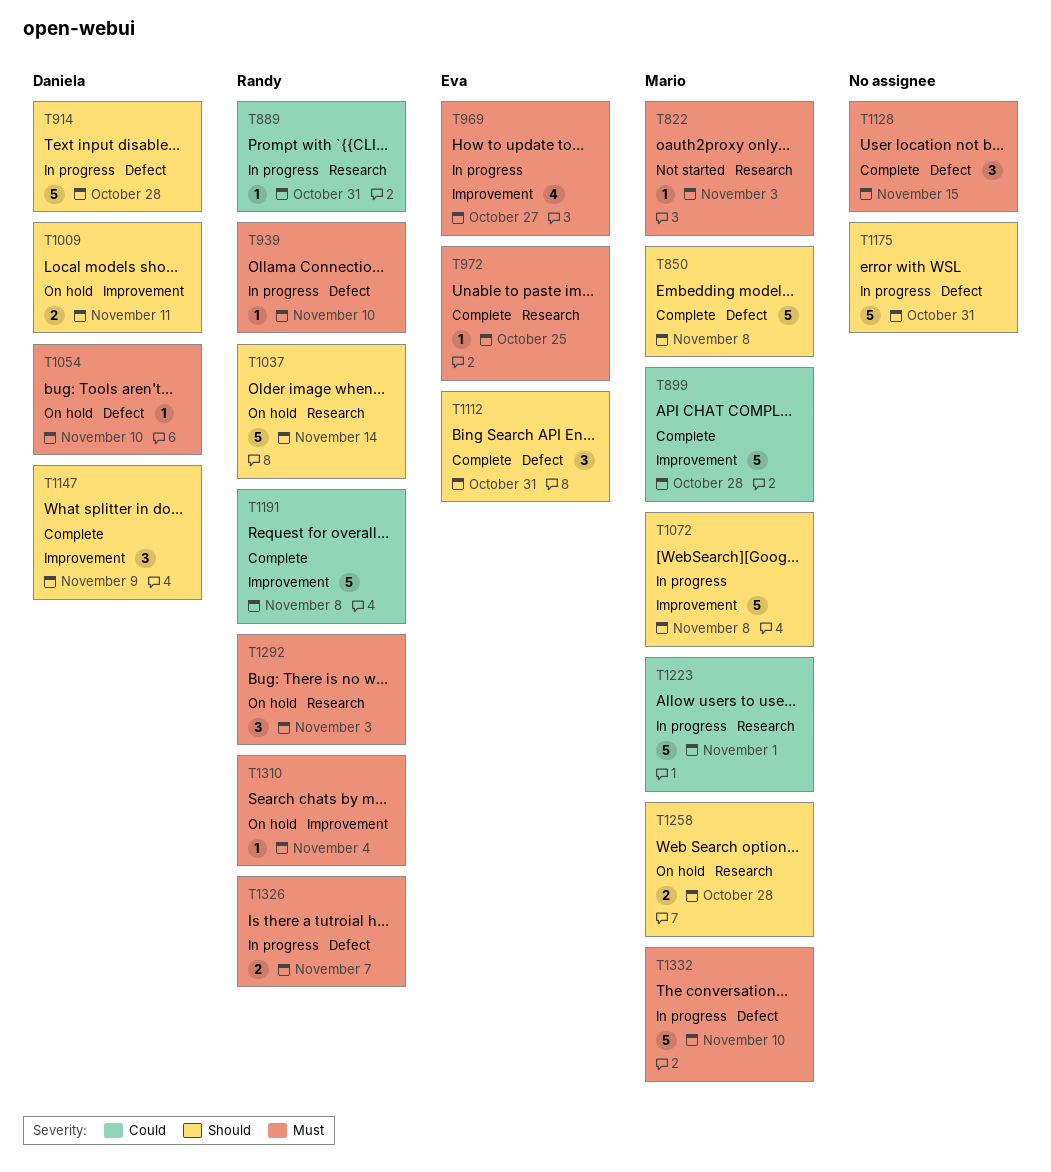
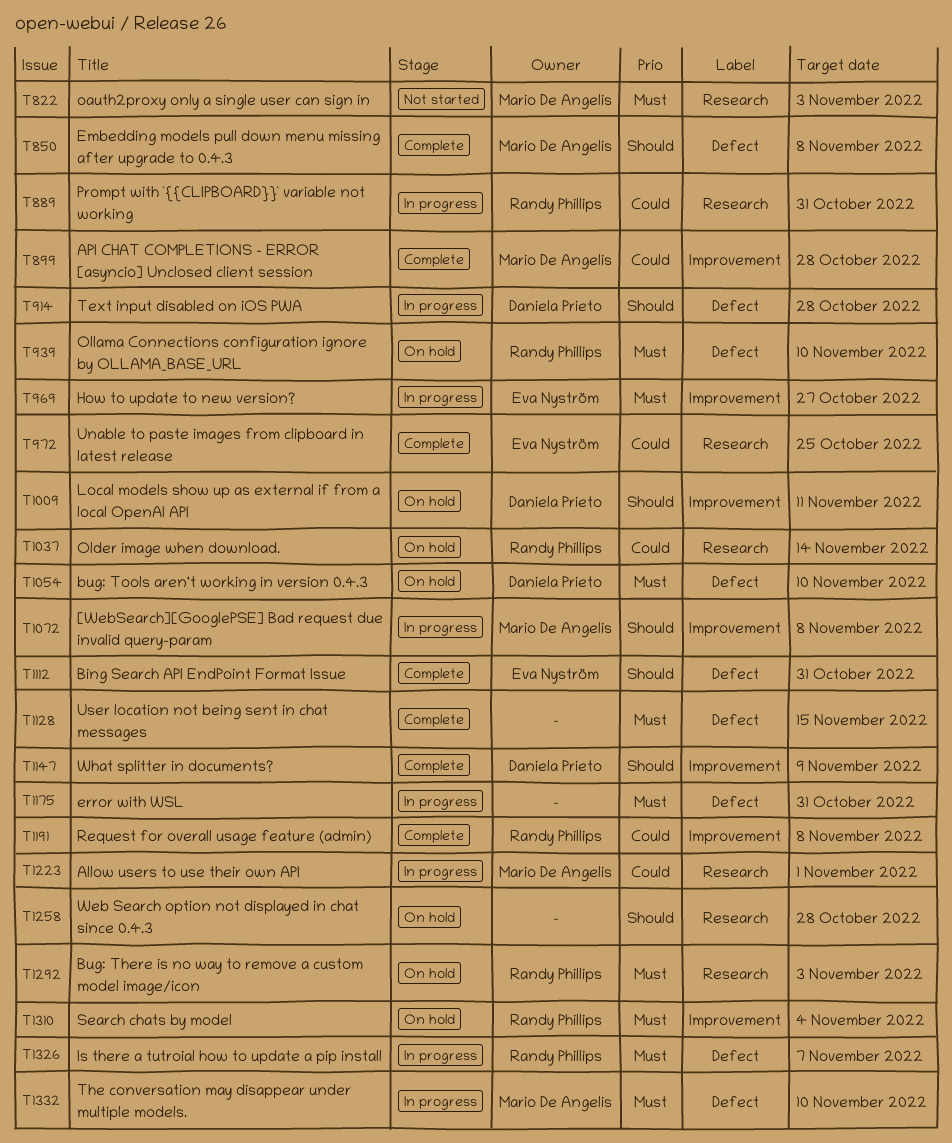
T939, status: In progress -> On hold
T972, priority: Must -> Could
T1037, priority: Should -> Could
T1175, priority: Should -> Must
T1258, owner: Mario De Angelis -> none

